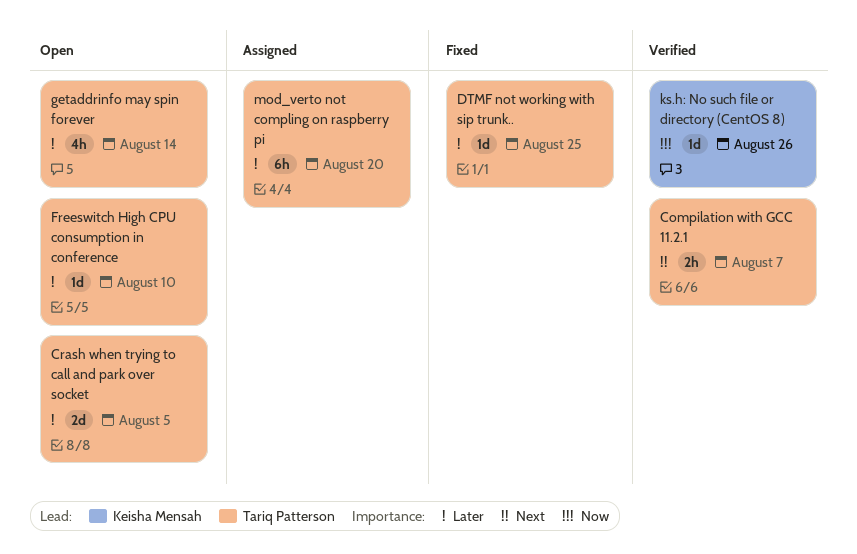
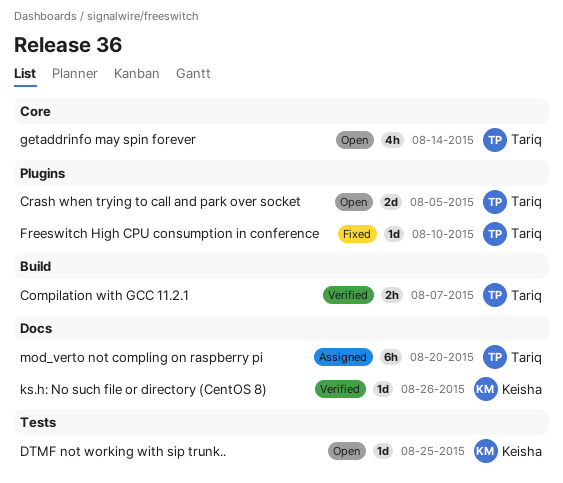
DTMF not working with sip trunk.., status: Fixed -> Open
DTMF not working with sip trunk.., owner: Tariq Patterson -> Keisha Mensah
Freeswitch High CPU consumption in conference, status: Open -> Fixed

